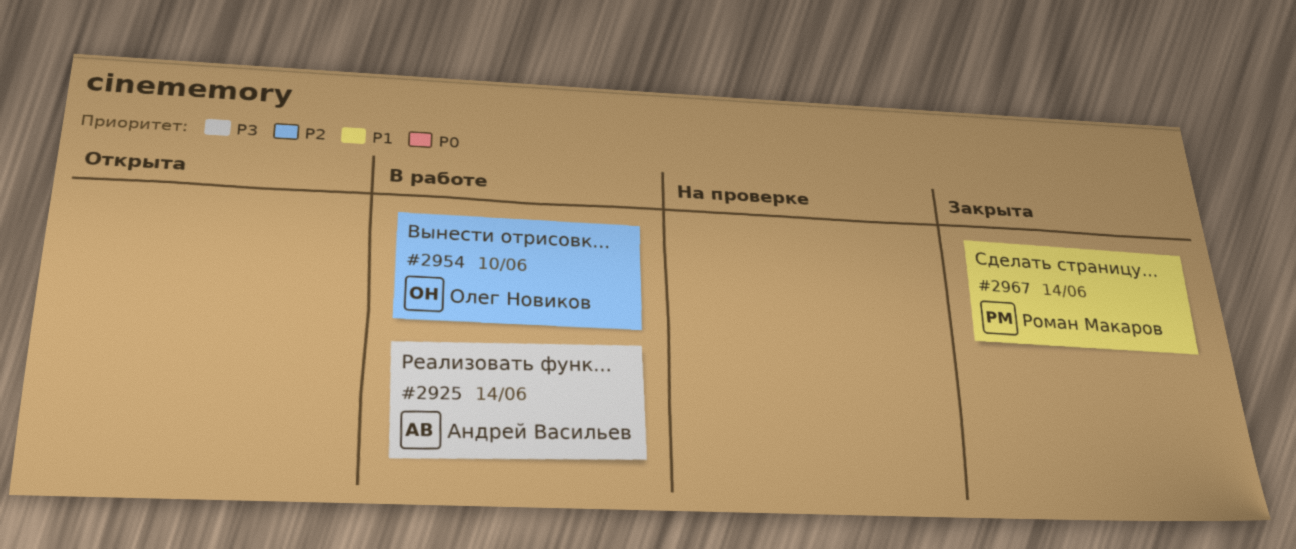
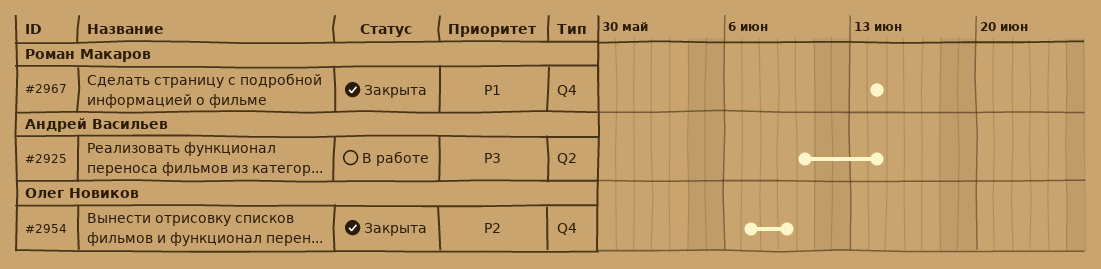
#2954, status: В работе -> Закрыта
#2954, due: Jun 10 -> Jun 9

